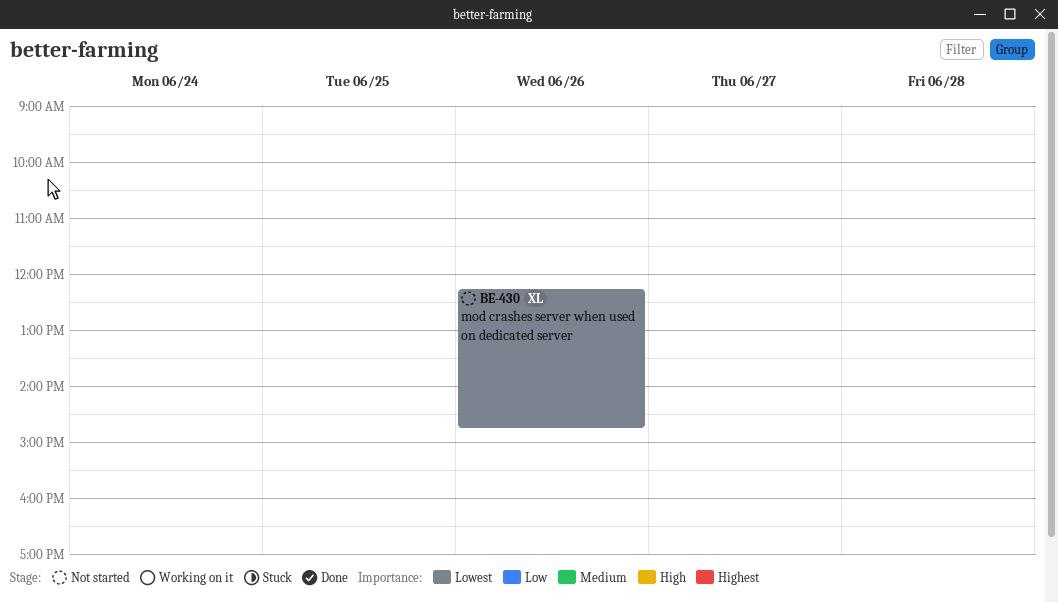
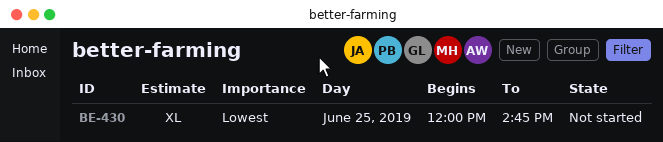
BE-430, day: Jun 26 -> Jun 25
BE-430, begins: 12:15 -> 12:00

